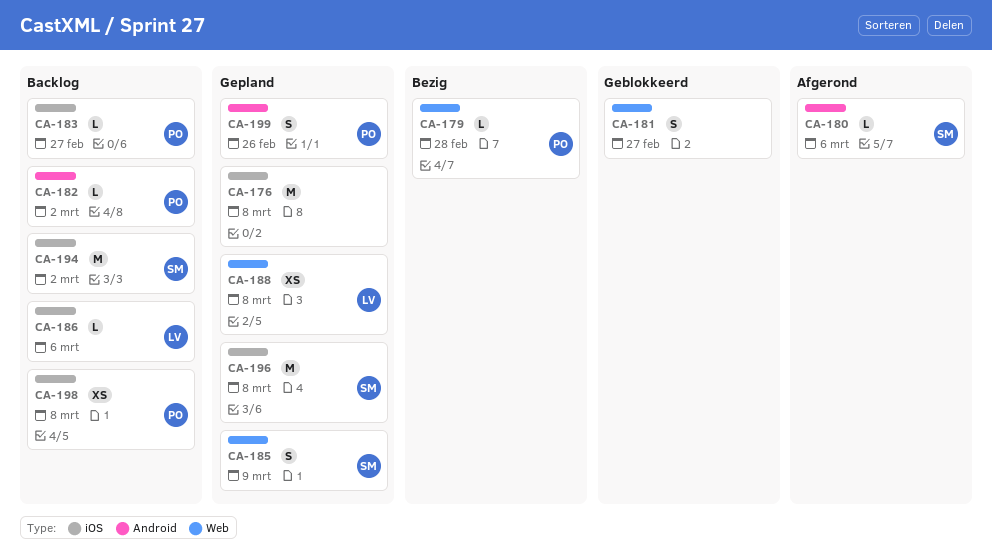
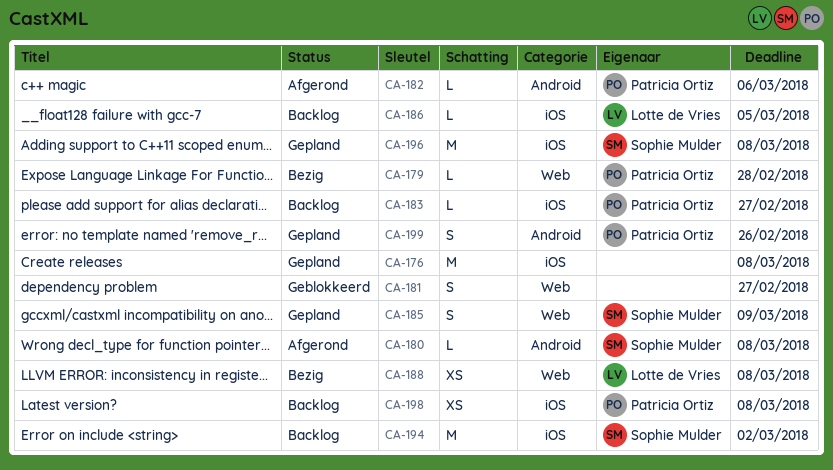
CA-180, due: Mar 6 -> Mar 8
CA-182, status: Backlog -> Afgerond
CA-182, due: Mar 2 -> Mar 6
CA-186, due: Mar 6 -> Mar 5
CA-188, status: Gepland -> Bezig

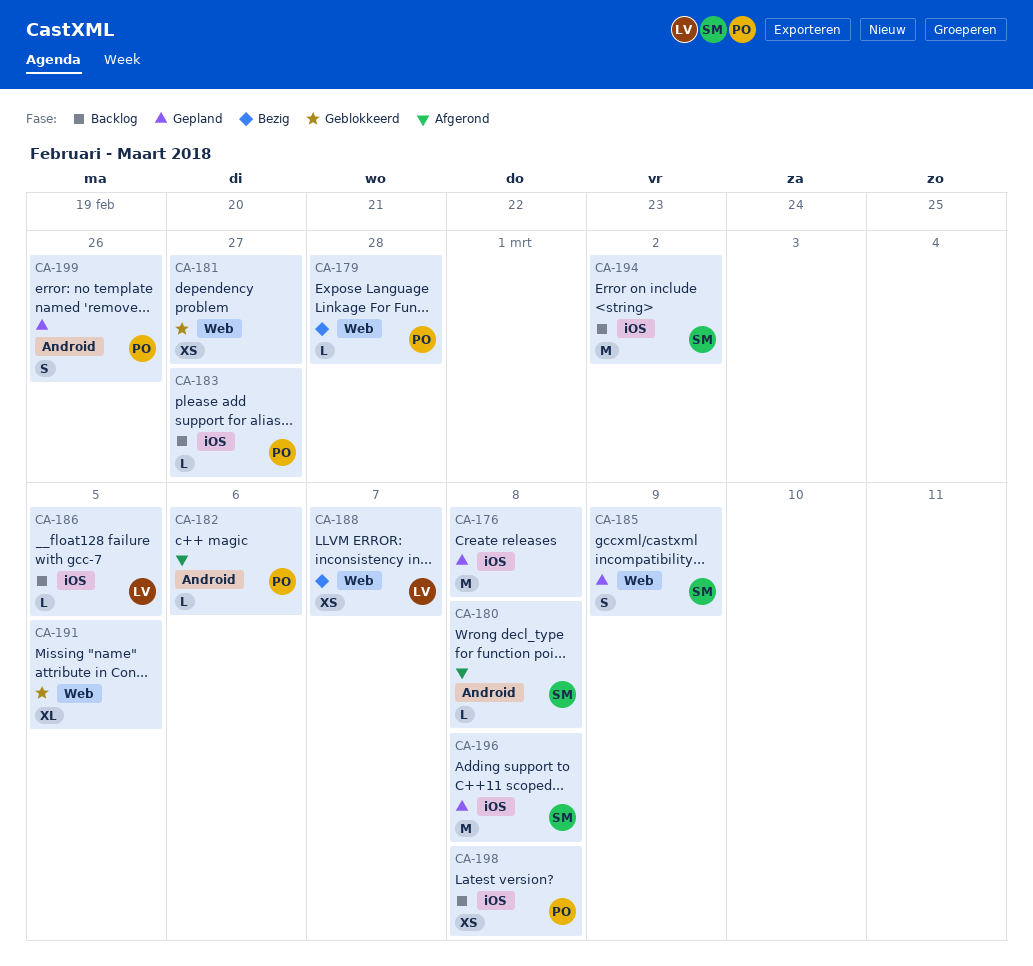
CA-181, estimate: S -> XS
CA-188, due: Mar 8 -> Mar 7
CA-191: none -> present

